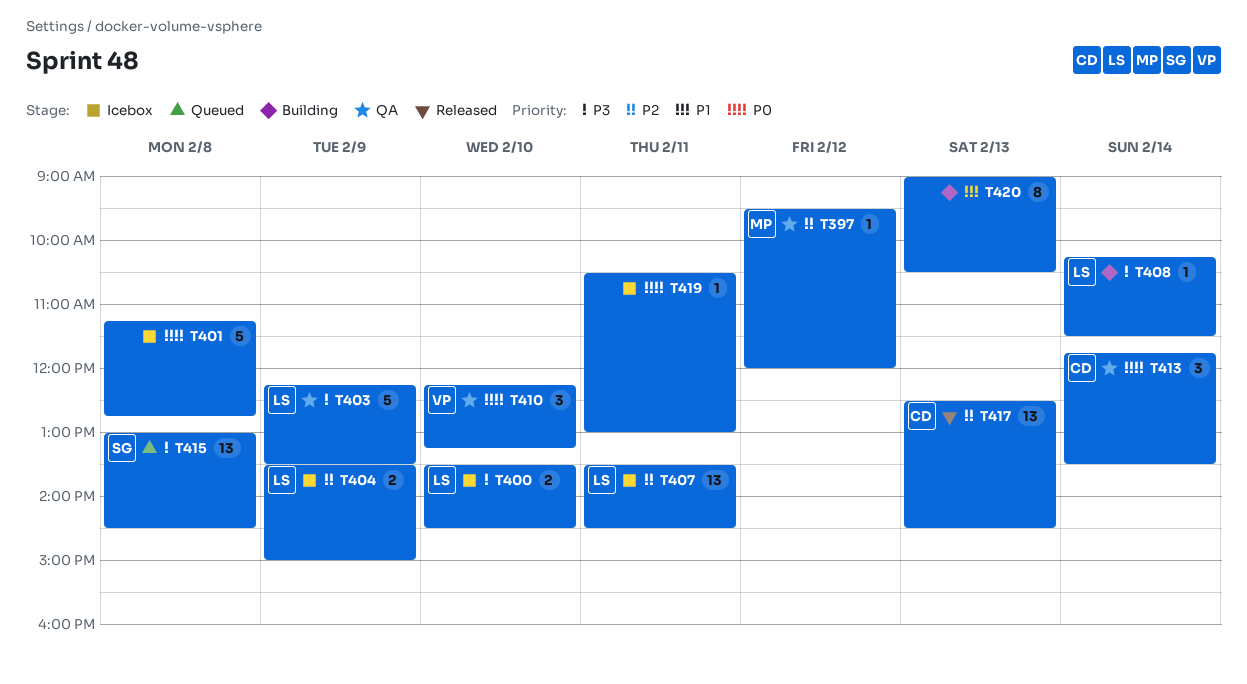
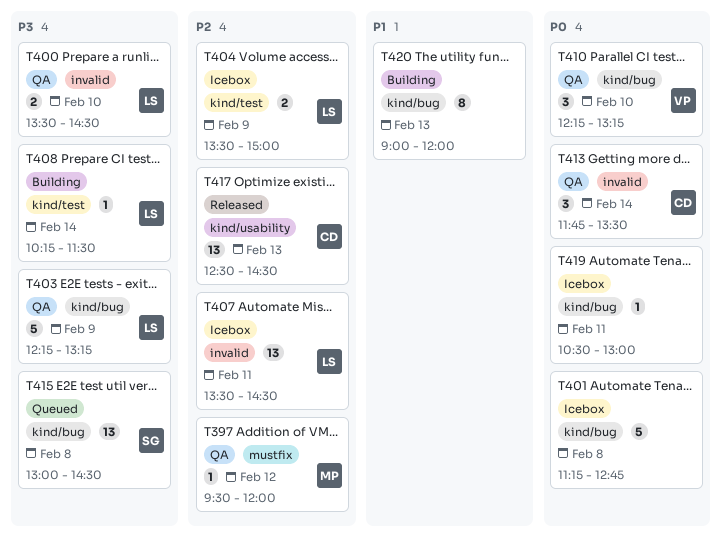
T400, status: Icebox -> QA
T403, ends: 13:30 -> 13:15
T420, ends: 10:30 -> 12:00

